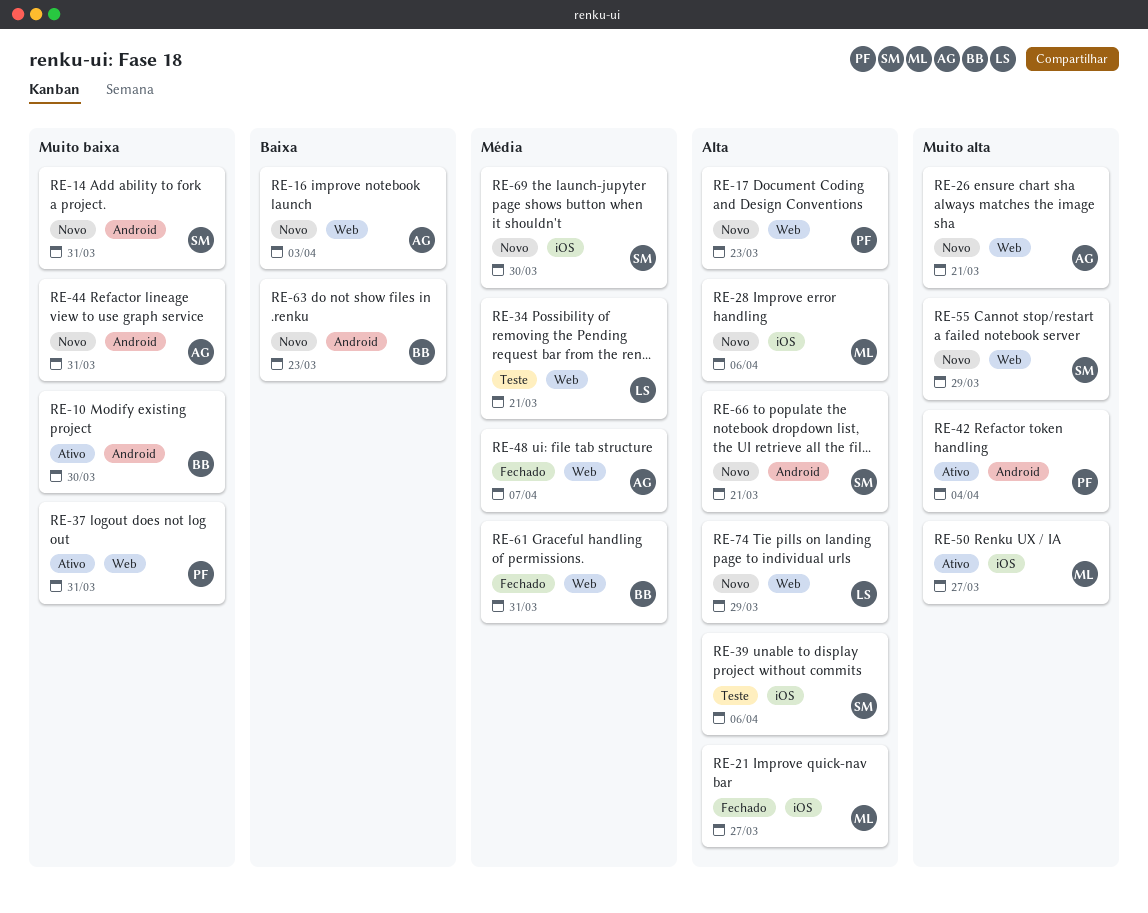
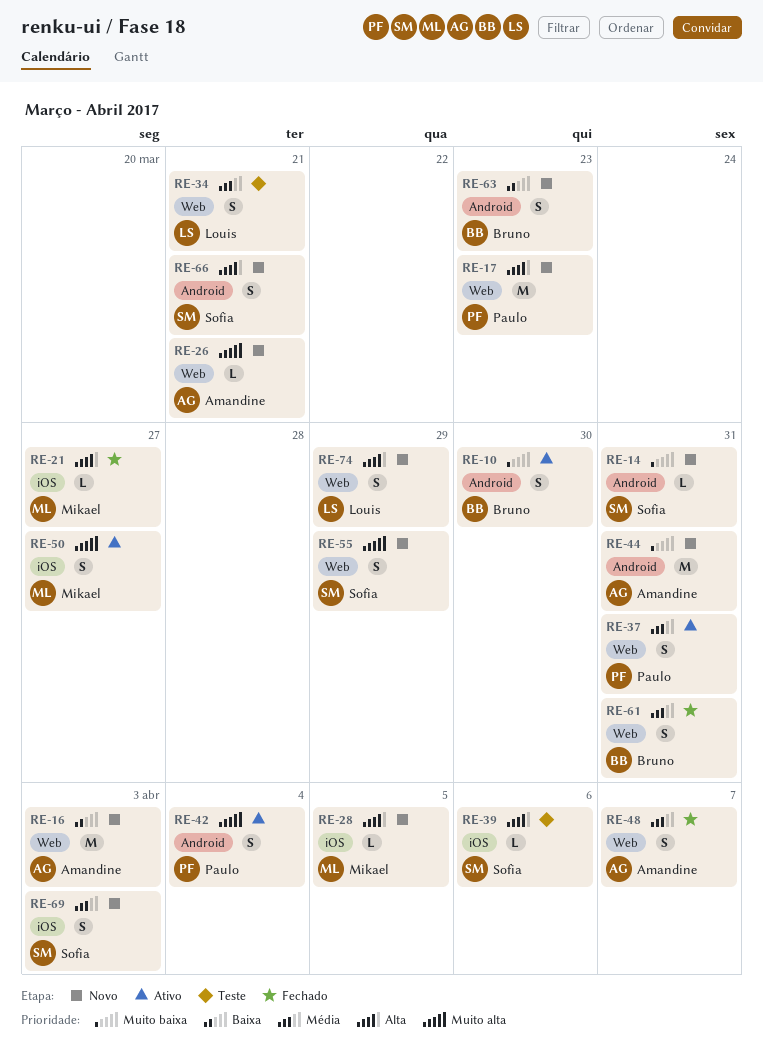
RE-28, due: Apr 6 -> Apr 5
RE-37, priority: Muito baixa -> Média
RE-69, due: Mar 30 -> Apr 3

